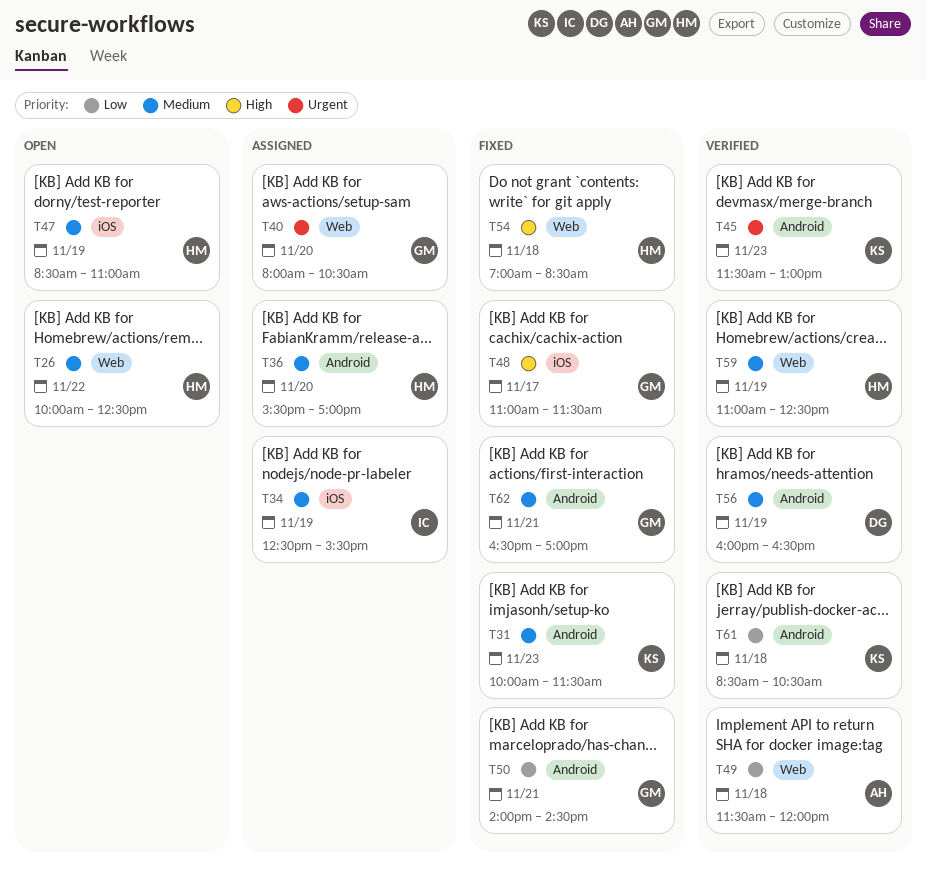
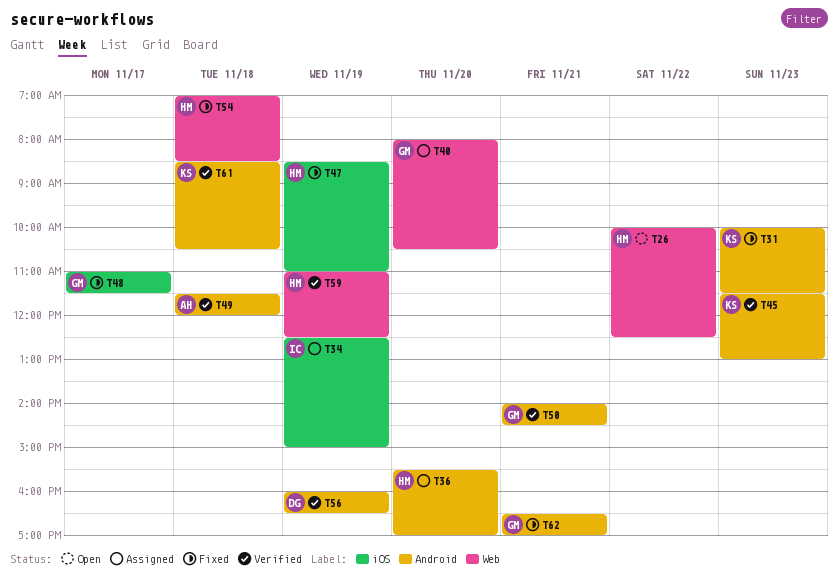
T34, ends: 15:30 -> 15:00
T47, status: Open -> Fixed
T49, label: Web -> Android
T50, status: Fixed -> Verified

